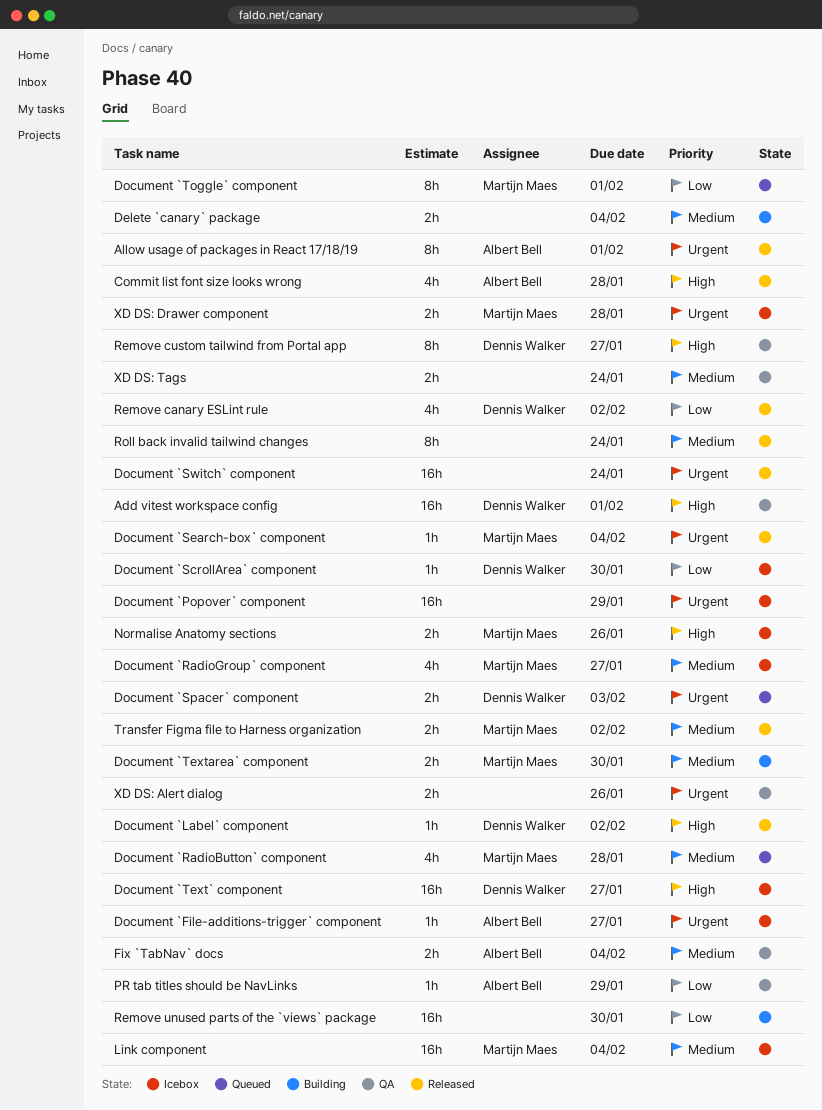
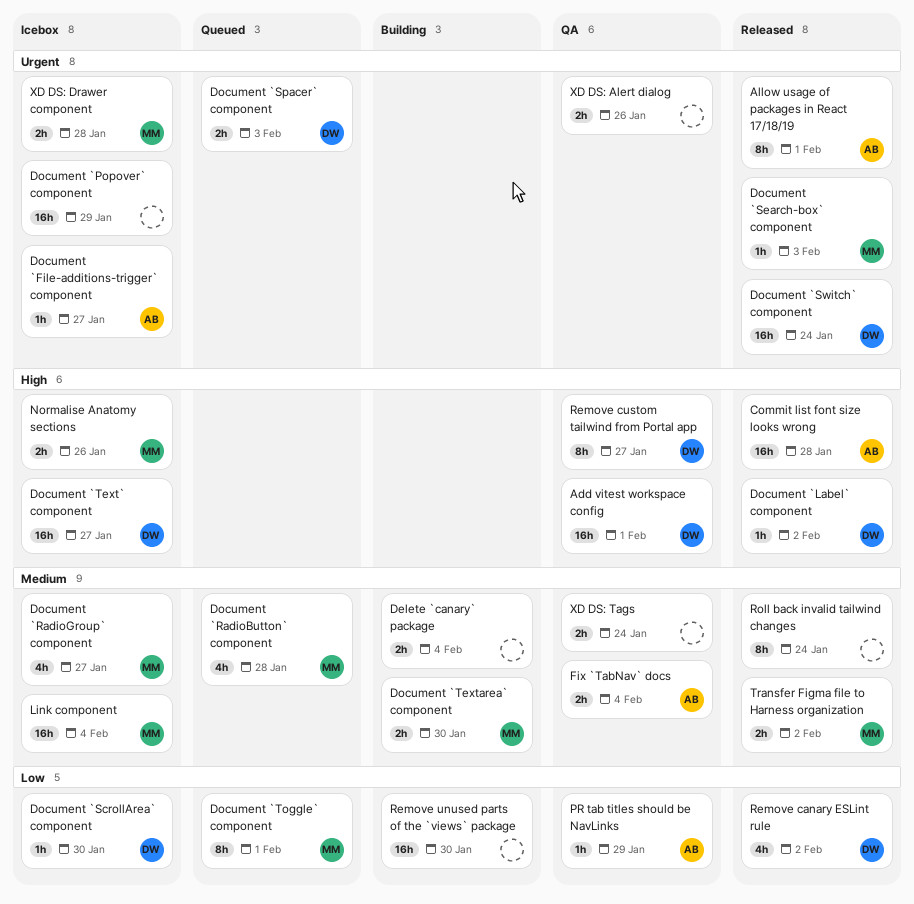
Commit list font size looks wrong, estimate: 4h -> 16h
Document `Search-box` component, due: Feb 4 -> Feb 3
Document `Switch` component, owner: none -> Dennis Walker

